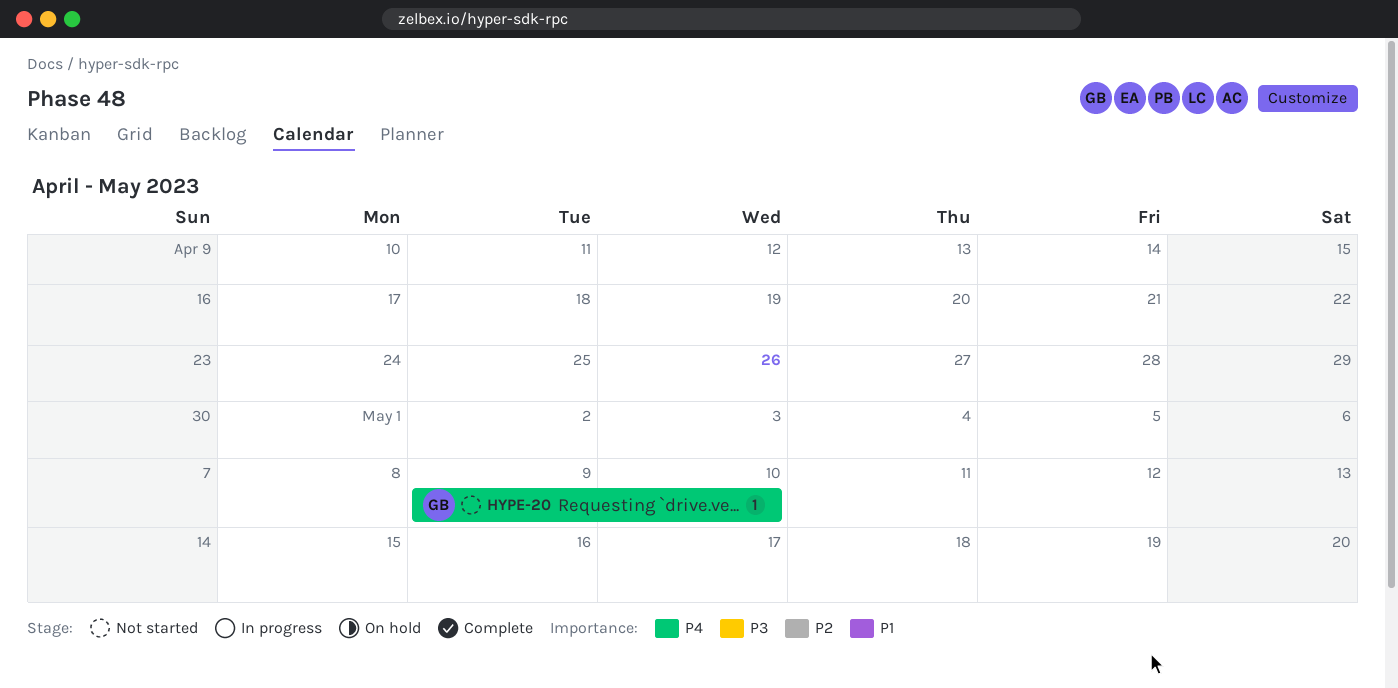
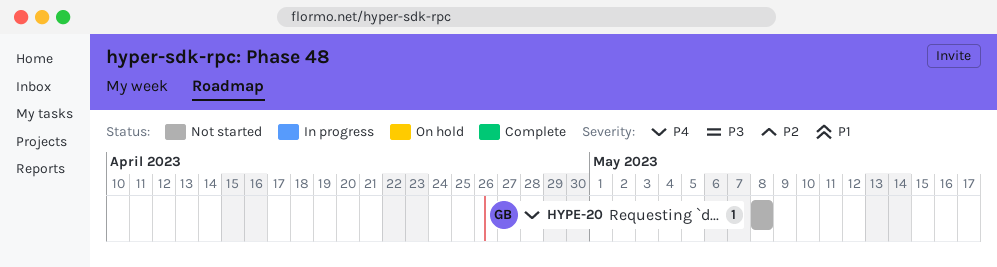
HYPE-20, start: May 9 -> May 8
HYPE-20, due: May 10 -> May 8

